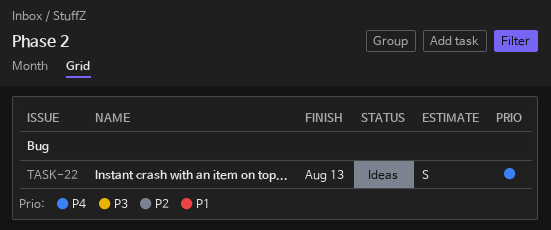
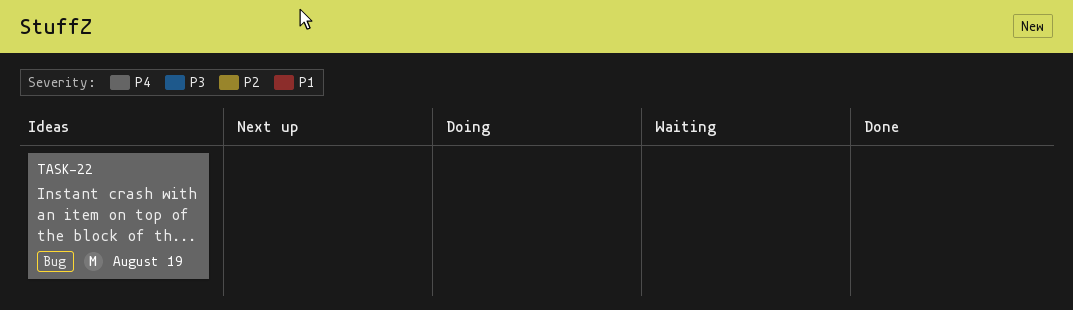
TASK-22, estimate: S -> M
TASK-22, due: Aug 13 -> Aug 19

